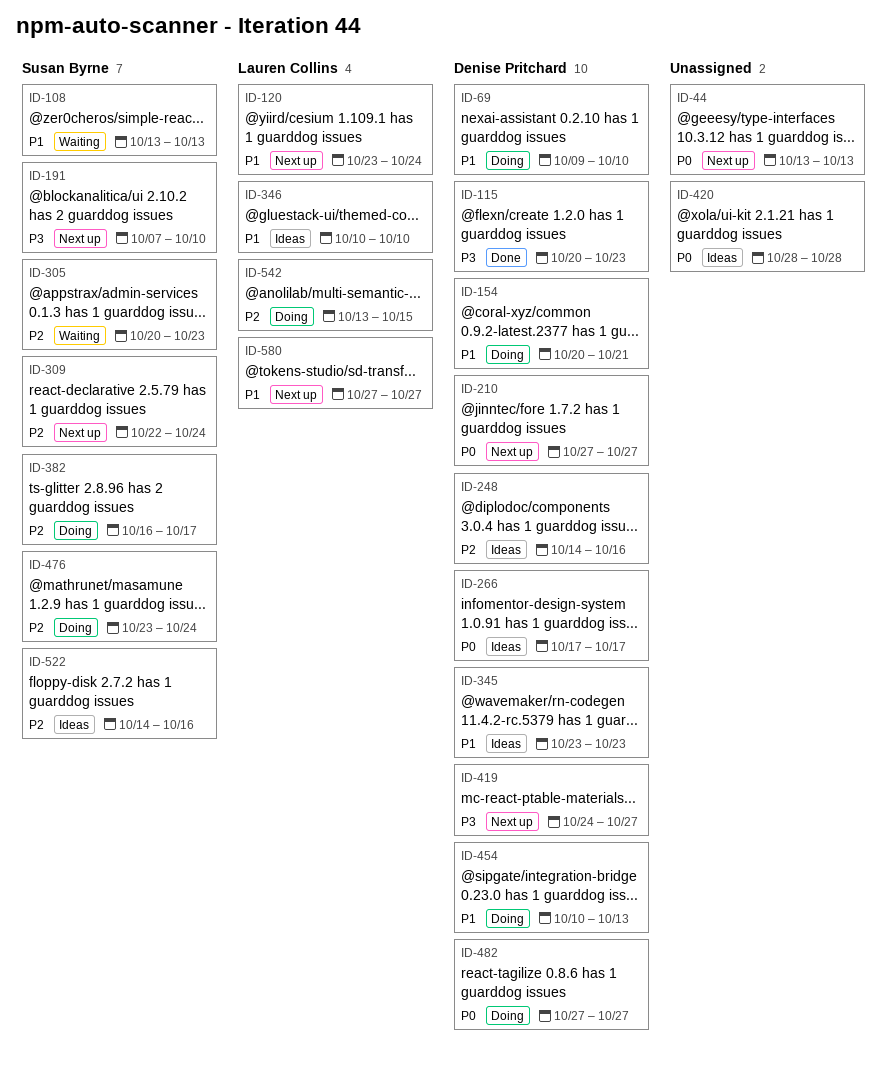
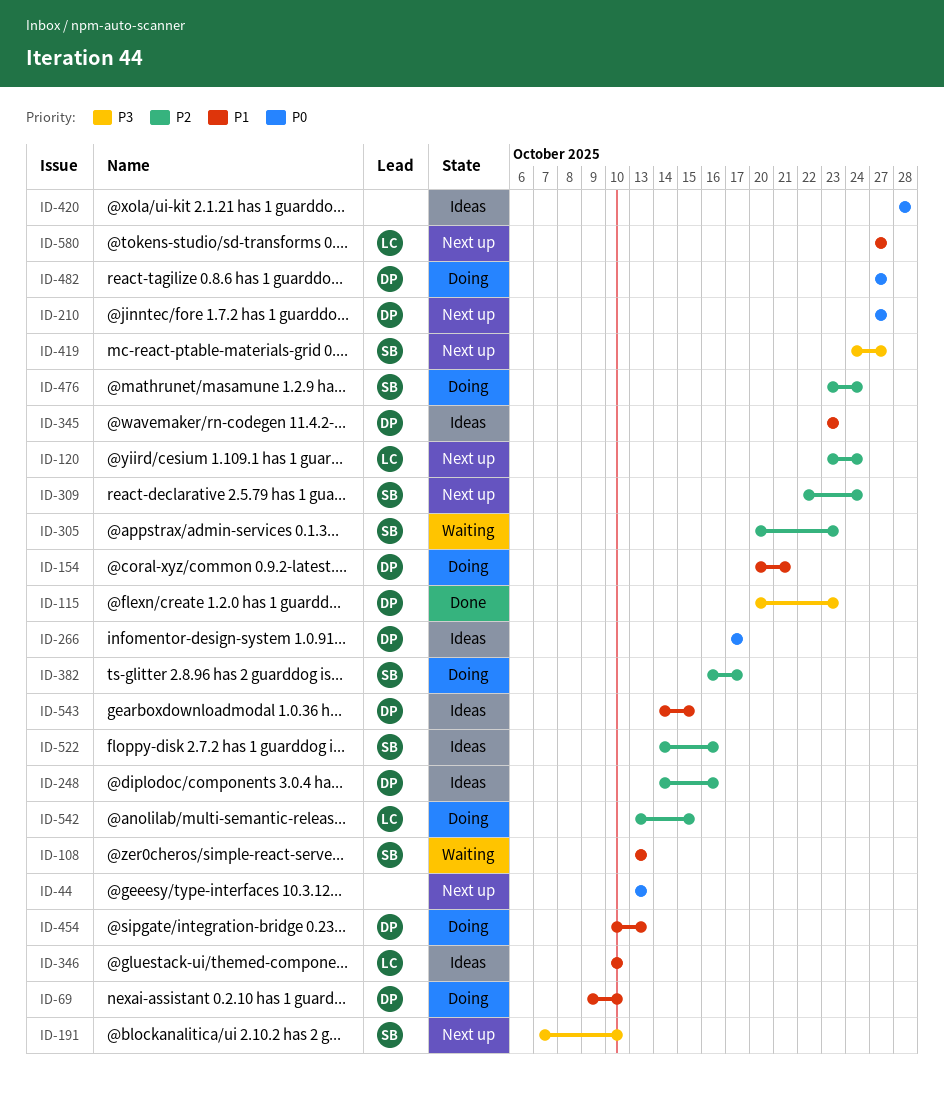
ID-120, priority: P1 -> P2
ID-419, owner: Denise Pritchard -> Susan Byrne
ID-543: none -> present

